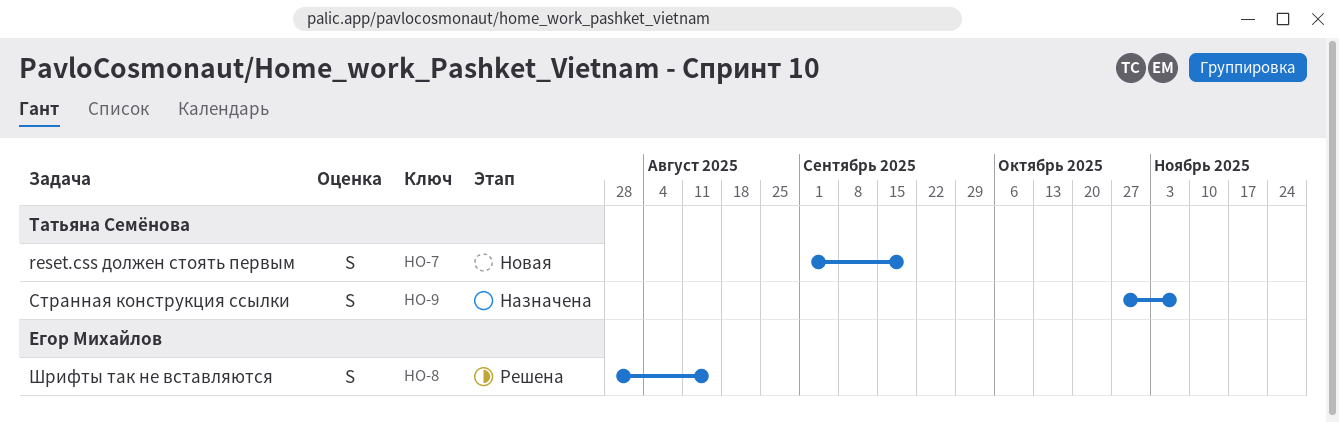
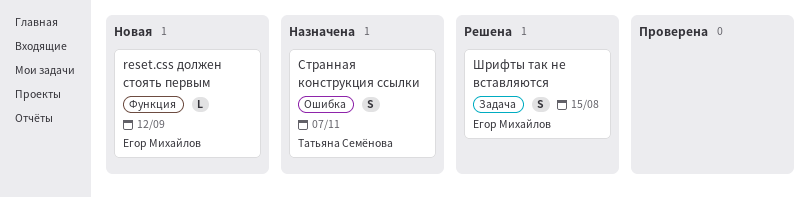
reset.css должен стоять первым, owner: Татьяна Семёнова -> Егор Михайлов
reset.css должен стоять первым, estimate: S -> L
reset.css должен стоять первым, due: Sep 19 -> Sep 12

